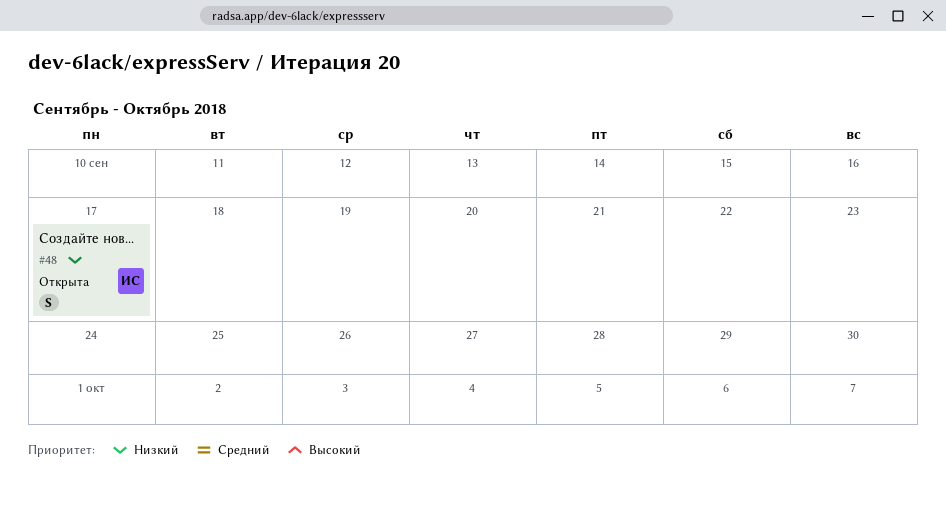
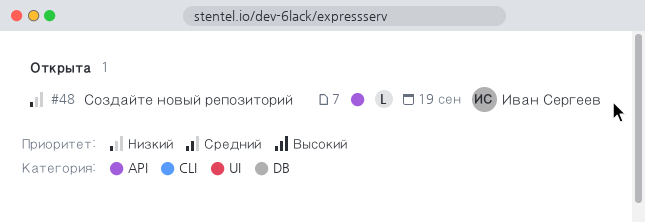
#48, estimate: S -> L
#48, due: Sep 17 -> Sep 19

